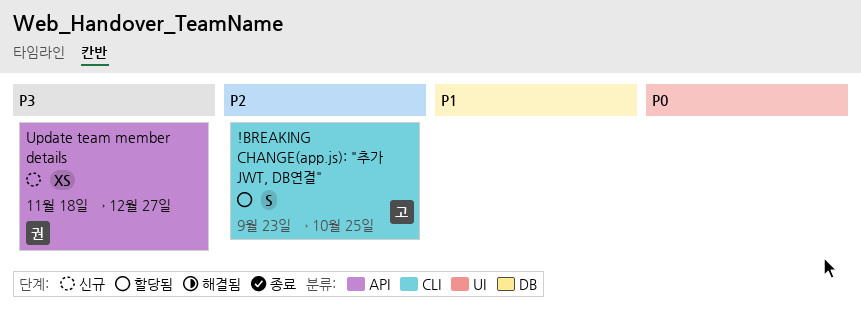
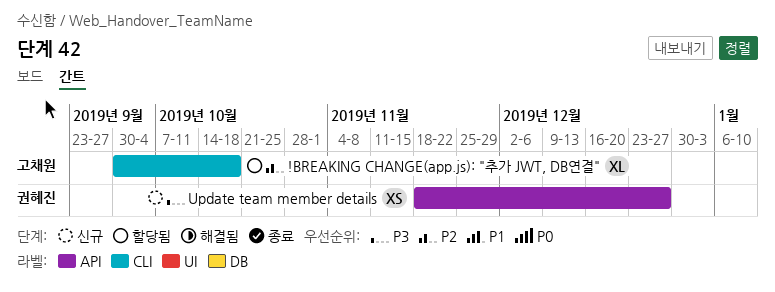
!BREAKING CHANGE(app.js): "추가 JWT, DB연결", estimate: S -> XL
!BREAKING CHANGE(app.js): "추가 JWT, DB연결", start: Sep 23 -> Sep 30
!BREAKING CHANGE(app.js): "추가 JWT, DB연결", due: Oct 25 -> Oct 18

